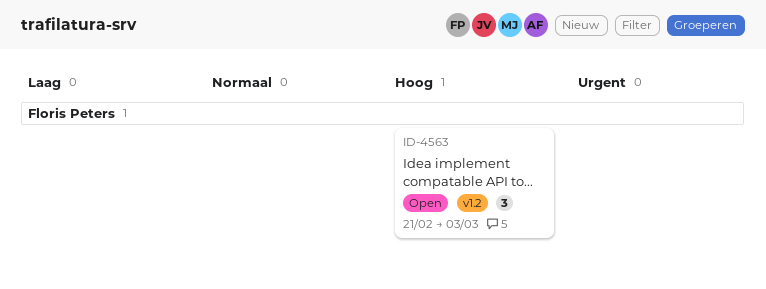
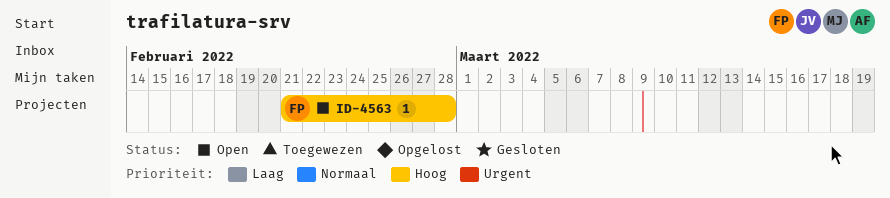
ID-4563, estimate: 3 -> 1
ID-4563, due: Mar 3 -> Feb 28

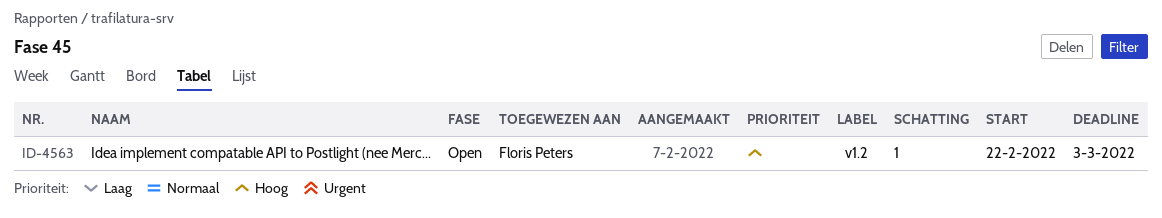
ID-4563, start: Feb 21 -> Feb 22
ID-4563, due: Feb 28 -> Mar 3

